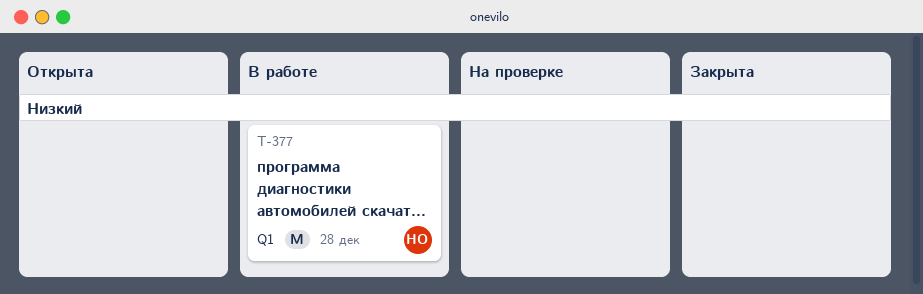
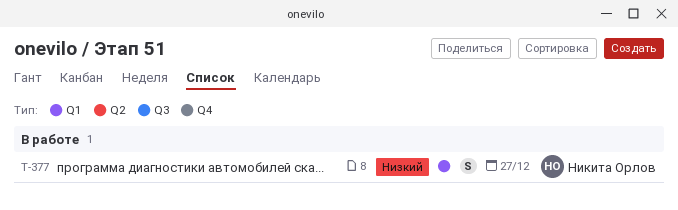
T-377, estimate: M -> S
T-377, due: Dec 28 -> Dec 27

